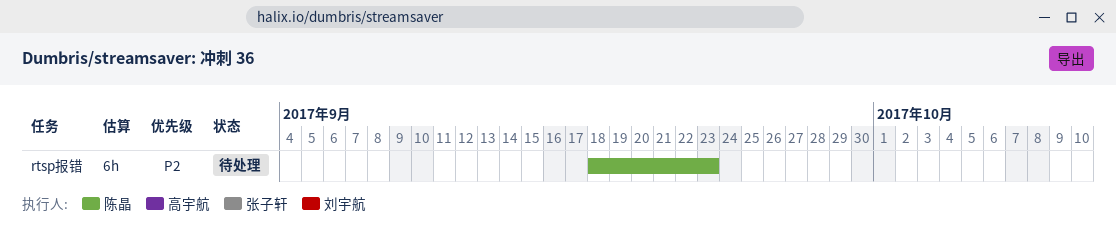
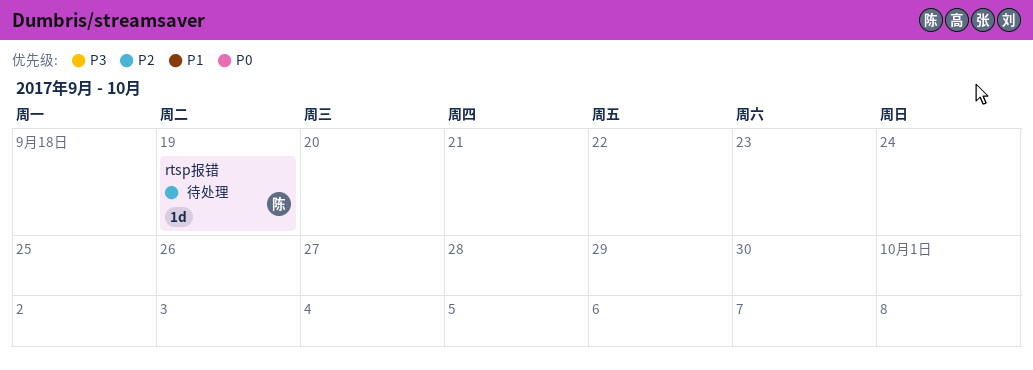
rtsp报错, estimate: 6h -> 1d
rtsp报错, due: Sep 23 -> Sep 19

